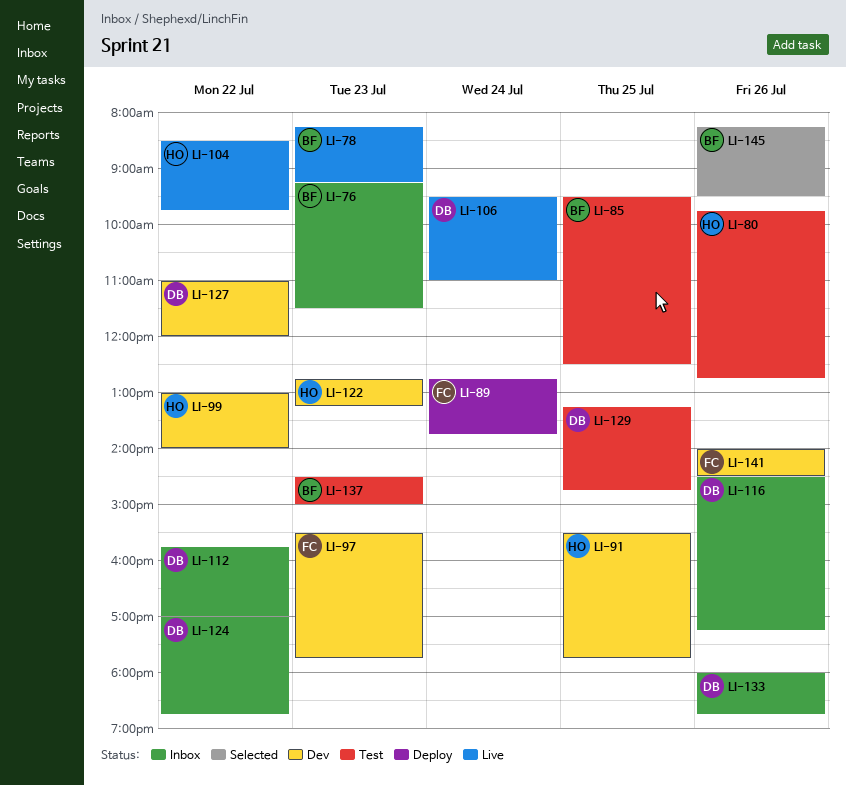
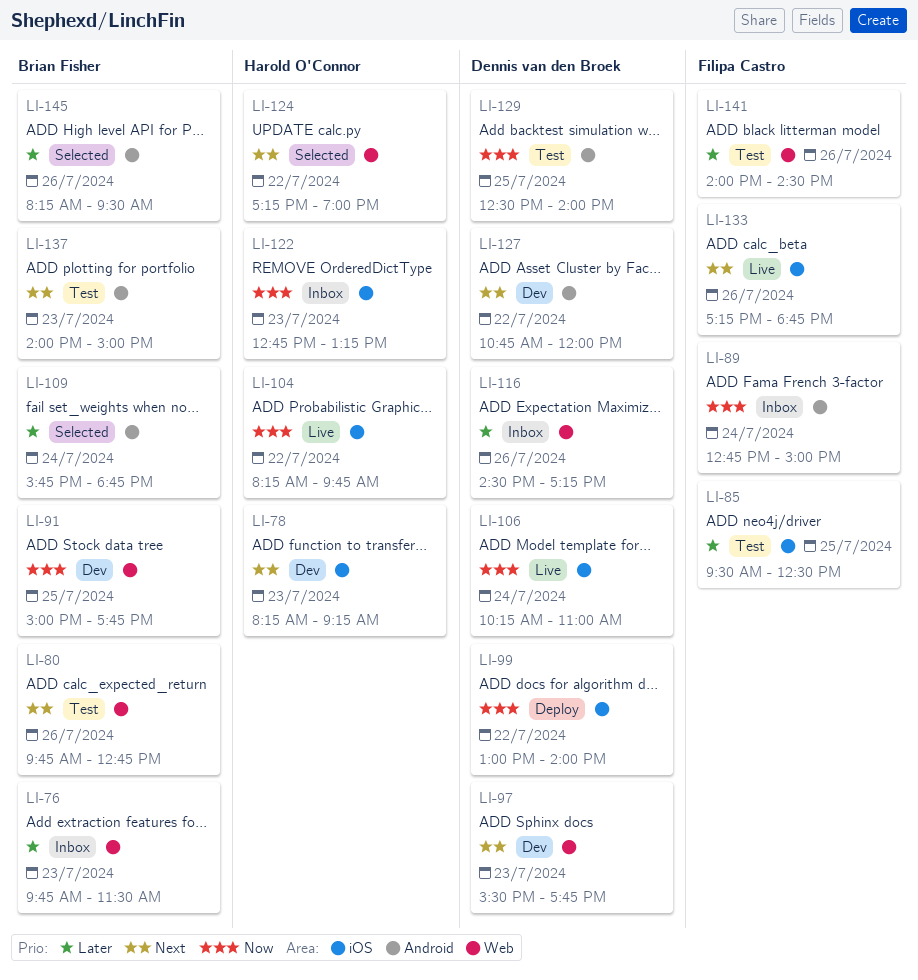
LI-76, begins: 09:15 -> 09:45
LI-78, status: Live -> Dev
LI-78, owner: Brian Fisher -> Harold O'Connor
LI-80, owner: Harold O'Connor -> Brian Fisher
LI-85, owner: Brian Fisher -> Filipa Castro
LI-89, status: Deploy -> Inbox
LI-89, ends: 13:45 -> 15:00
LI-91, owner: Harold O'Connor -> Brian Fisher
LI-91, begins: 15:30 -> 15:00
LI-97, owner: Filipa Castro -> Dennis van den Broek
LI-99, status: Dev -> Deploy
LI-99, owner: Harold O'Connor -> Dennis van den Broek
LI-104, begins: 08:30 -> 08:15
LI-106, begins: 09:30 -> 10:15
LI-109: none -> present
LI-112: present -> none
LI-122, status: Dev -> Inbox
LI-124, status: Inbox -> Selected
LI-124, owner: Dennis van den Broek -> Harold O'Connor
LI-124, begins: 17:00 -> 17:15
LI-124, ends: 18:45 -> 19:00
LI-127, begins: 11:00 -> 10:45
LI-129, begins: 13:15 -> 12:30
LI-129, ends: 14:45 -> 14:00
LI-133, status: Inbox -> Live
LI-133, owner: Dennis van den Broek -> Filipa Castro
LI-133, begins: 18:00 -> 17:15
LI-137, begins: 14:30 -> 14:00
LI-141, status: Dev -> Test

